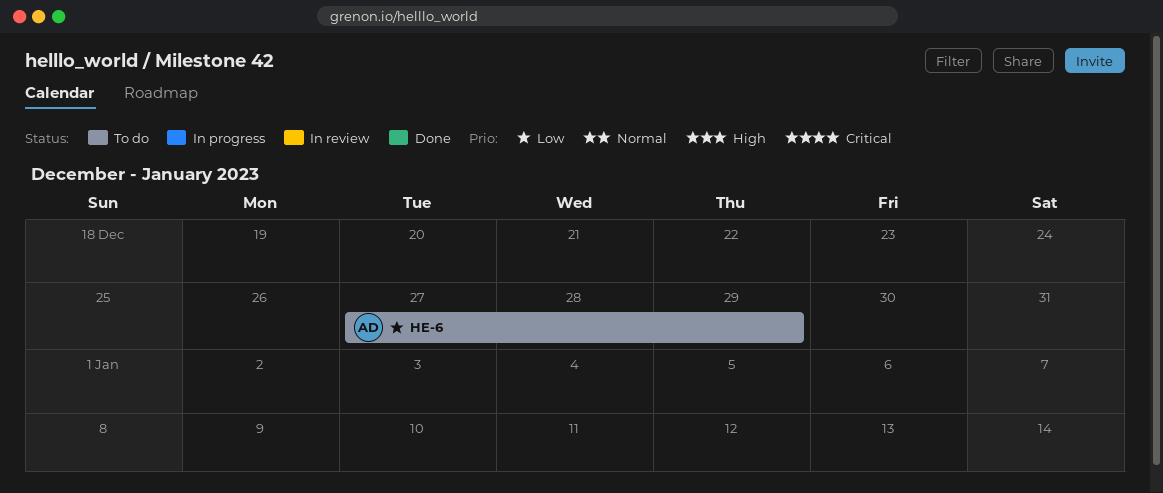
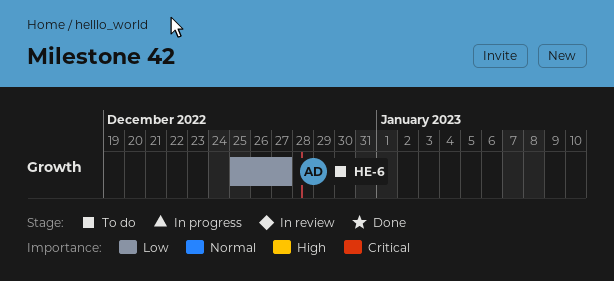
HE-6, start: Dec 27 -> Dec 25
HE-6, due: Dec 29 -> Dec 27

